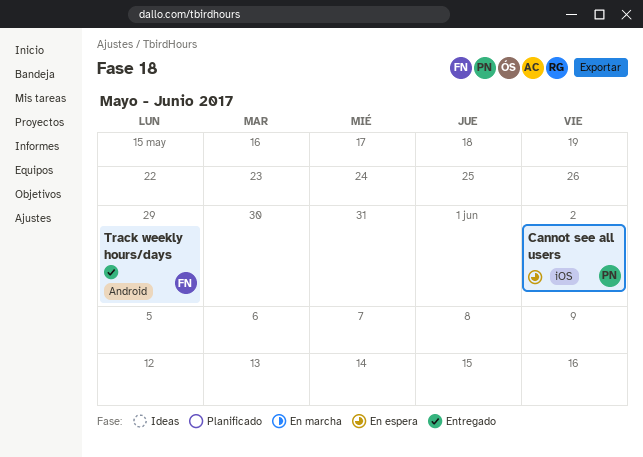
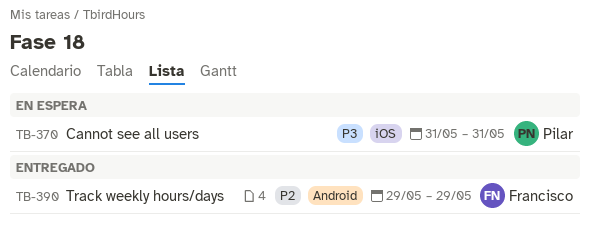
Cannot see all users, due: Jun 2 -> May 31

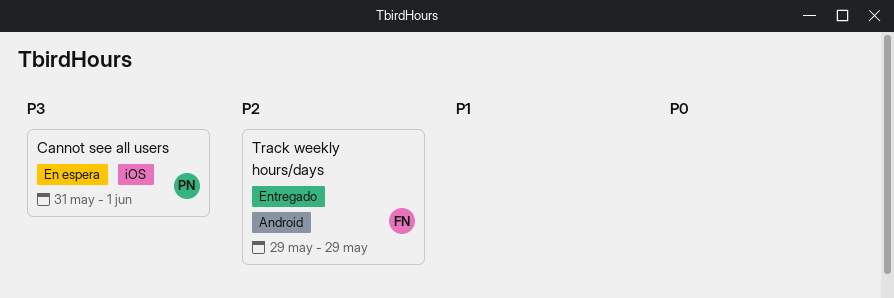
Cannot see all users, due: May 31 -> Jun 1

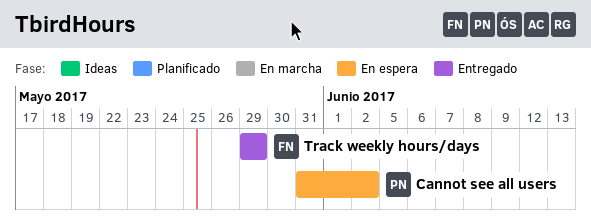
Cannot see all users, due: Jun 1 -> Jun 2

